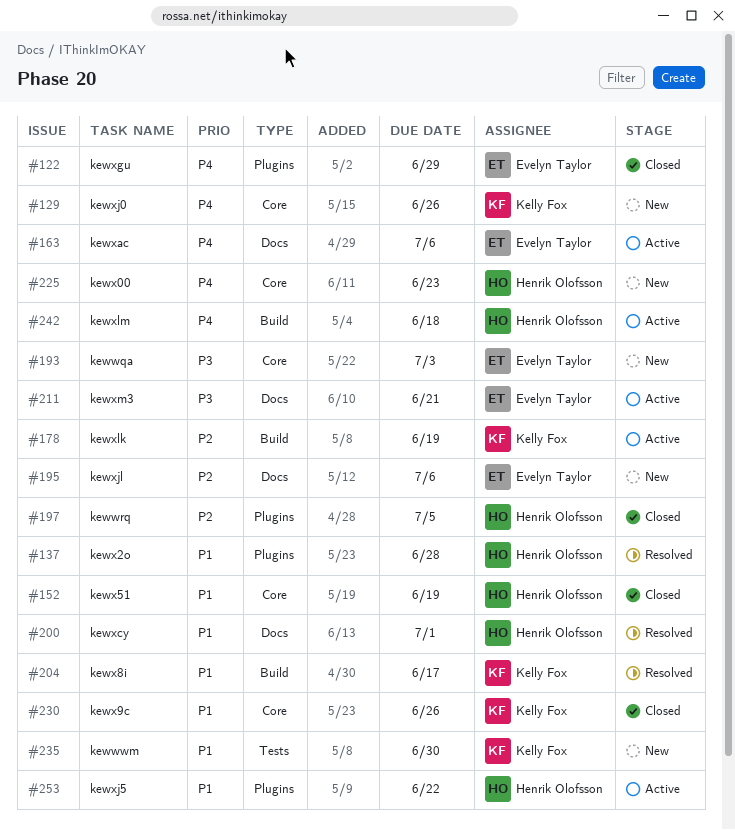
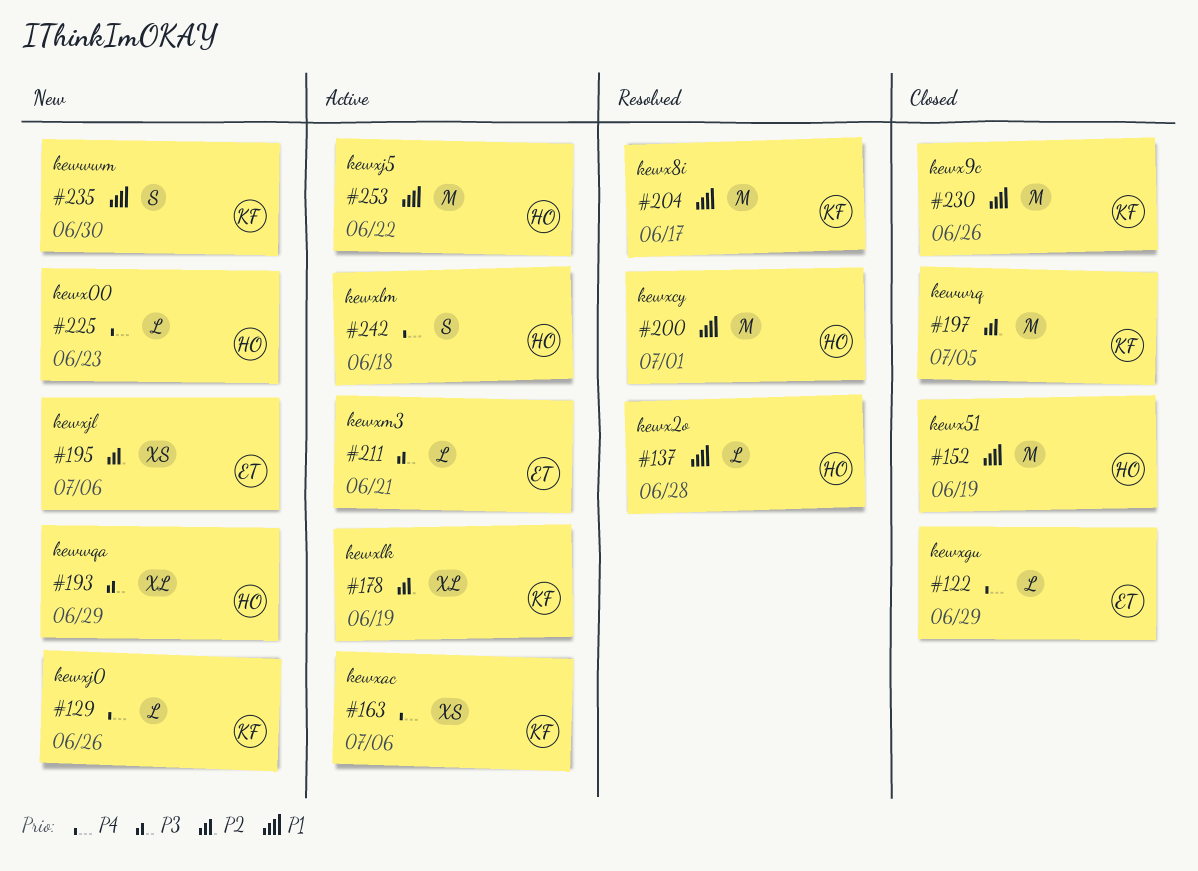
#163, owner: Evelyn Taylor -> Kelly Fox
#193, owner: Evelyn Taylor -> Henrik Olofsson
#193, due: Jul 3 -> Jun 29
#197, owner: Henrik Olofsson -> Kelly Fox

